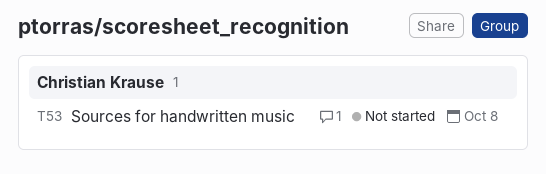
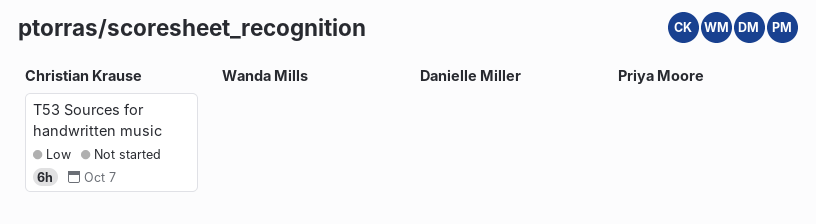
T53, due: Oct 8 -> Oct 7

